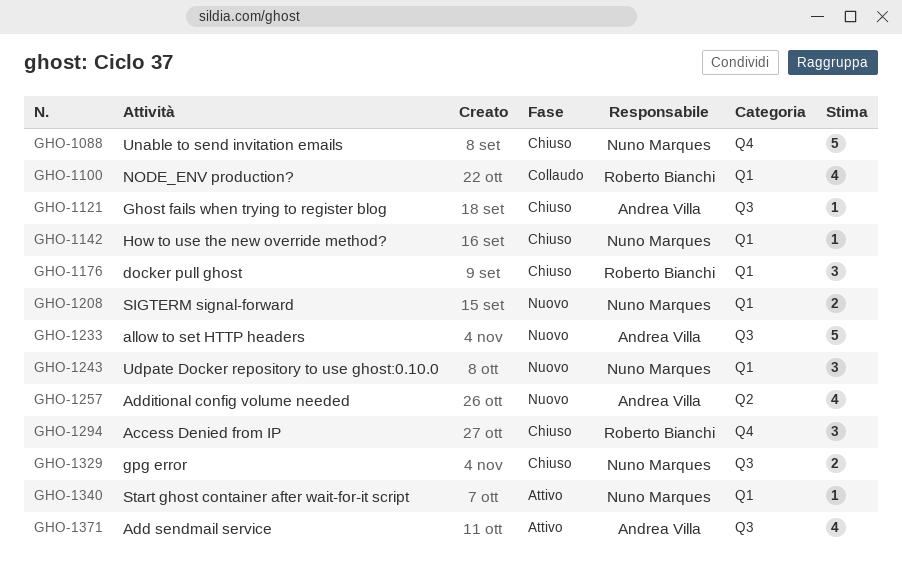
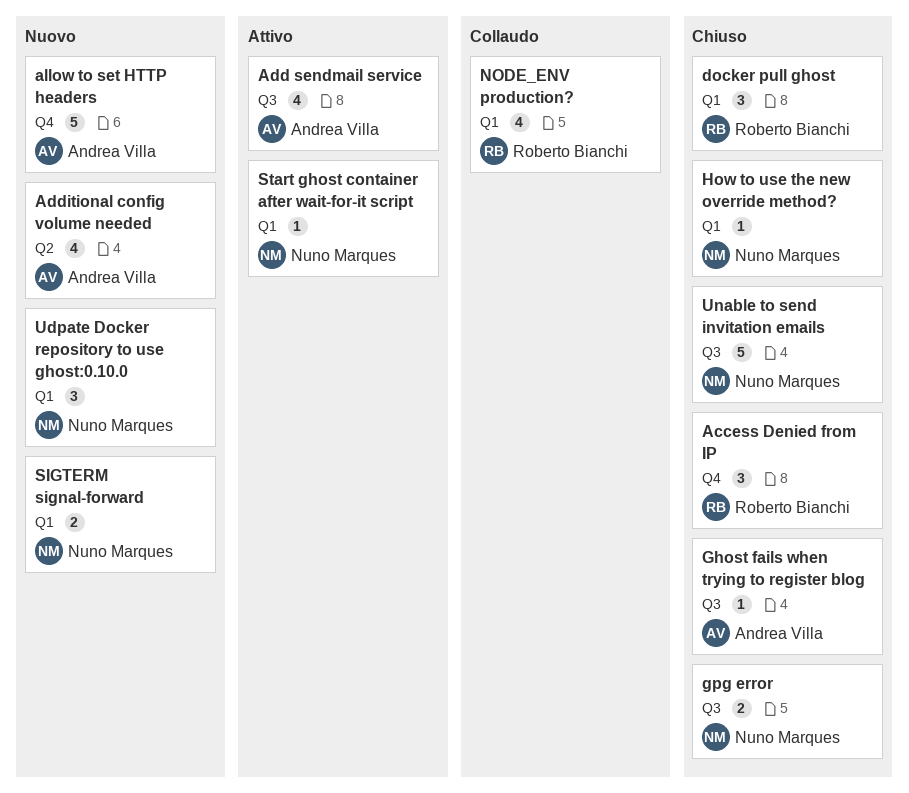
allow to set HTTP headers, label: Q3 -> Q4
Unable to send invitation emails, label: Q4 -> Q3

